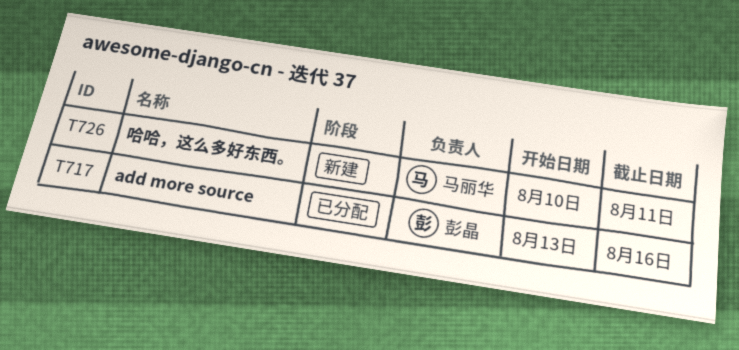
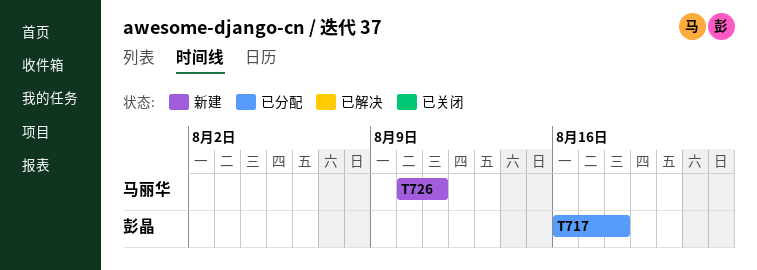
T717, start: Aug 13 -> Aug 16
T717, due: Aug 16 -> Aug 18

